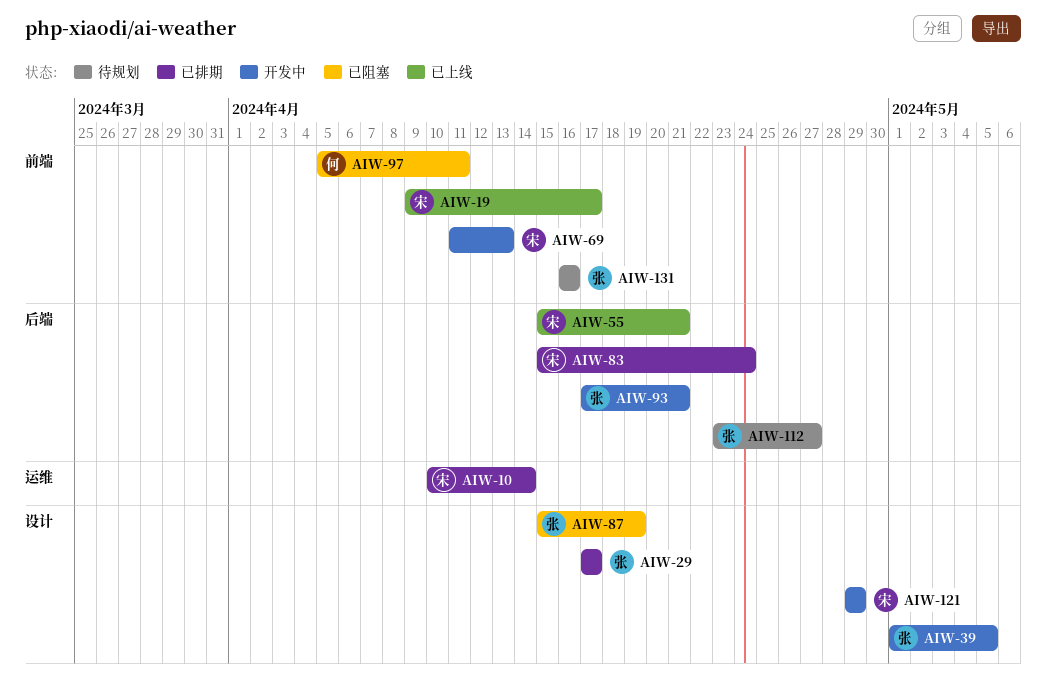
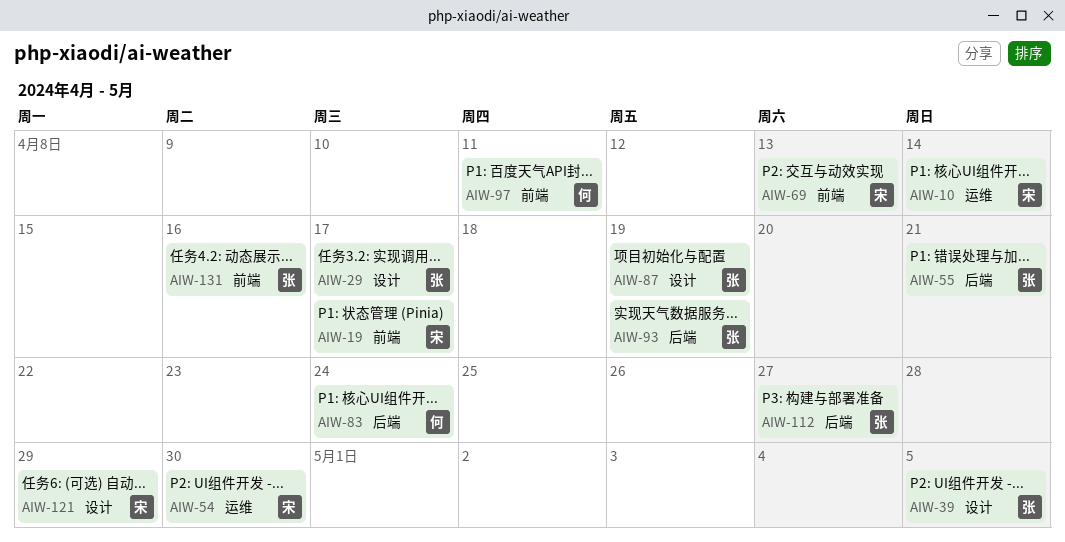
AIW-54: none -> present
AIW-55, owner: 宋 -> 张
AIW-83, owner: 宋 -> 何
AIW-93, due: Apr 21 -> Apr 19

